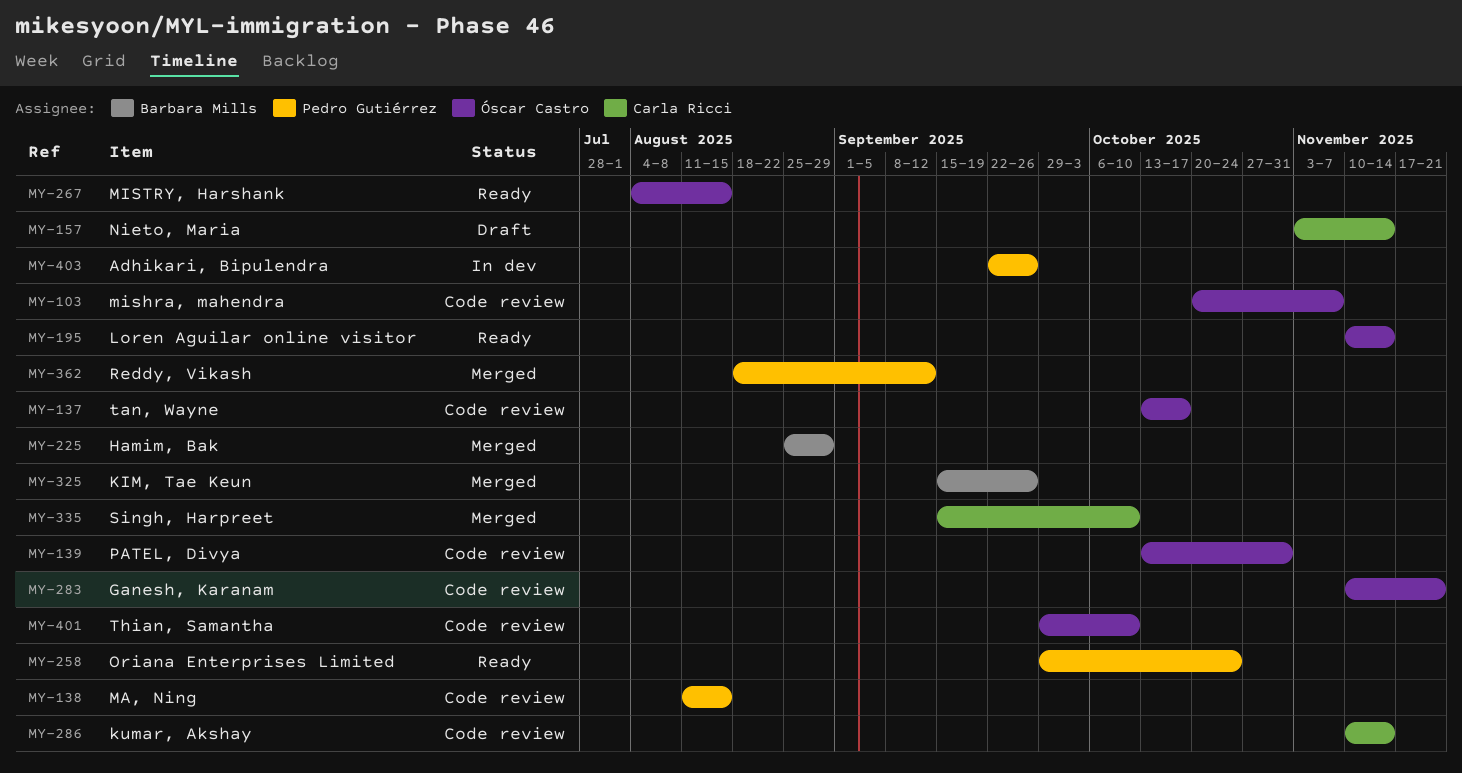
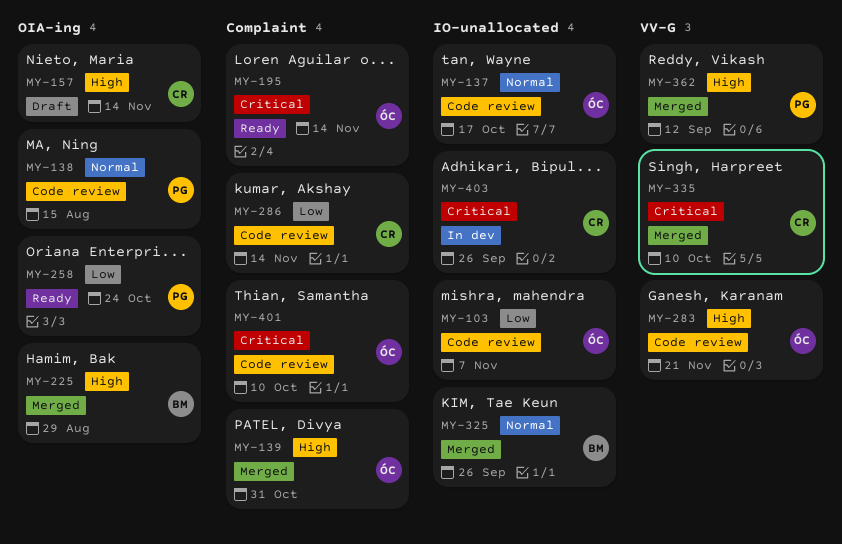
MY-139, status: Code review -> Merged
MY-267: present -> none
MY-403, owner: Pedro Gutiérrez -> Carla Ricci

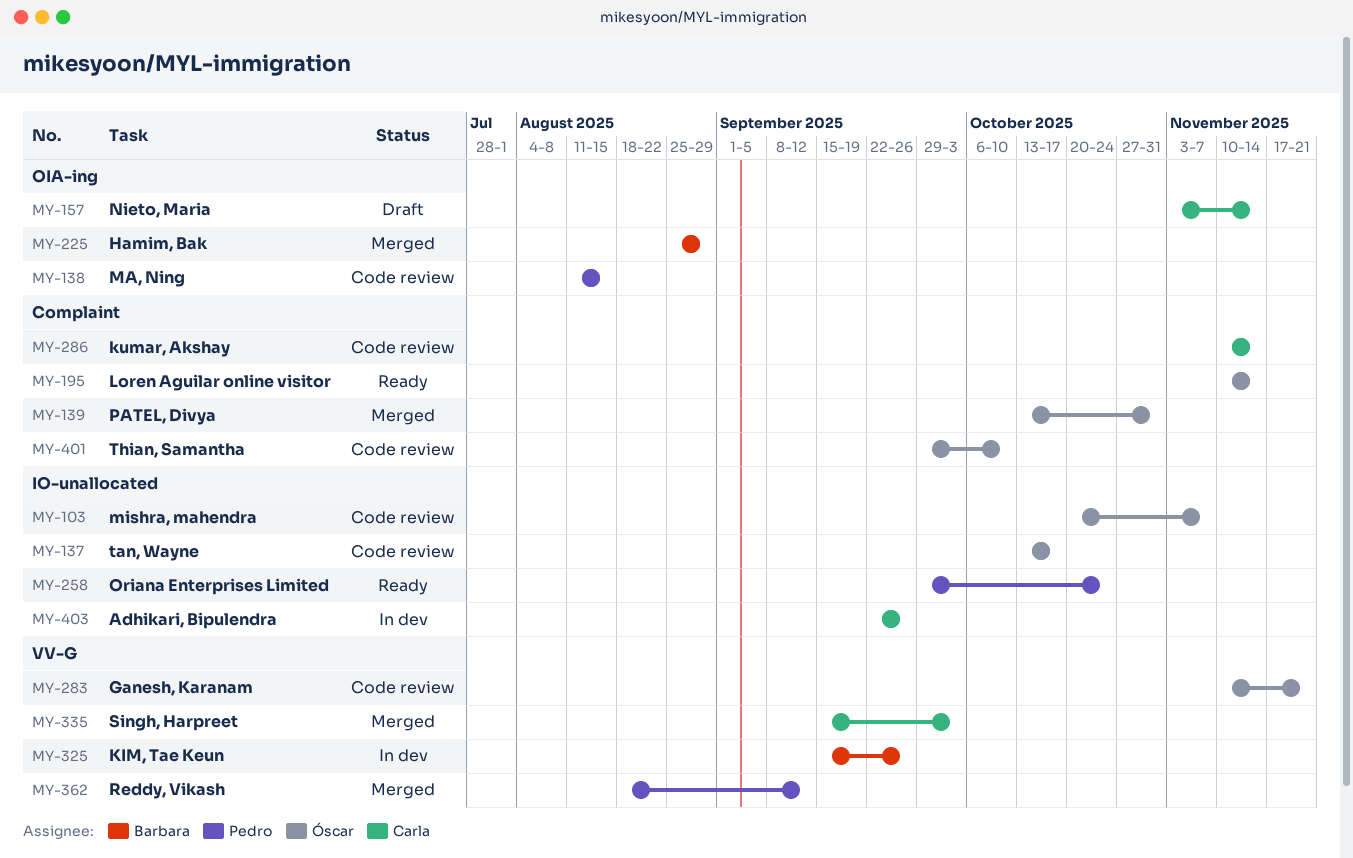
MY-258, label: OIA-ing -> IO-unallocated
MY-325, status: Merged -> In dev
MY-325, label: IO-unallocated -> VV-G
MY-335, due: Oct 10 -> Oct 3

